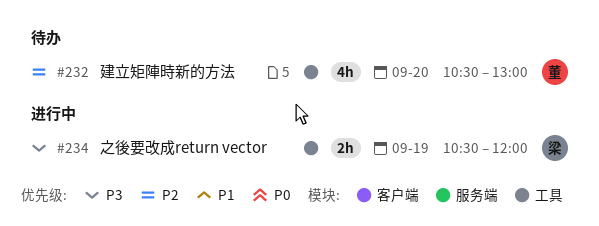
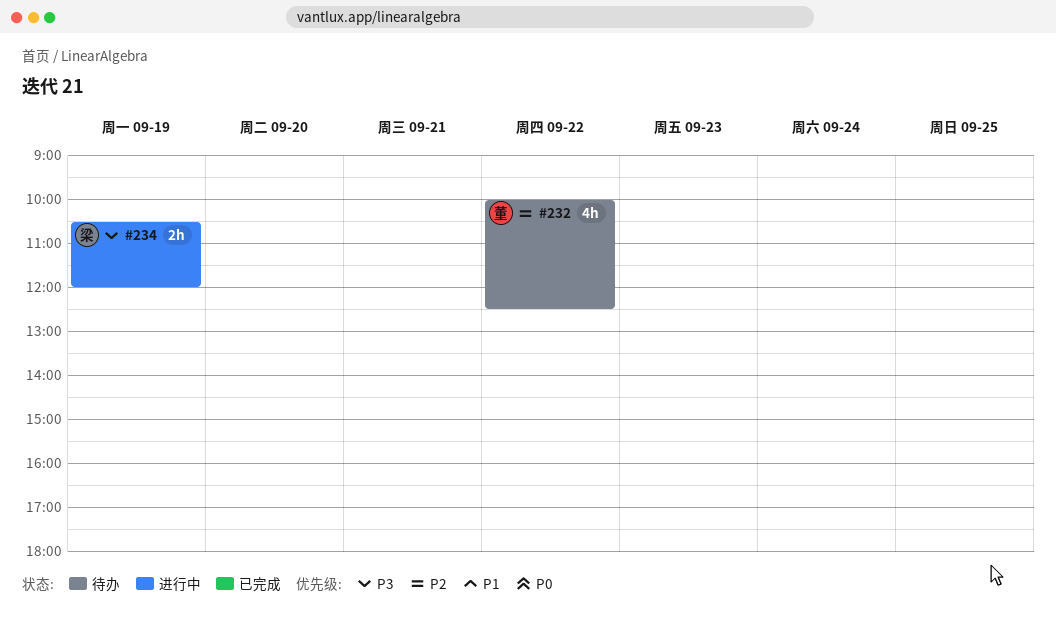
#232, day: Sep 20 -> Sep 22
#232, begins: 10:30 -> 10:00
#232, ends: 13:00 -> 12:30

